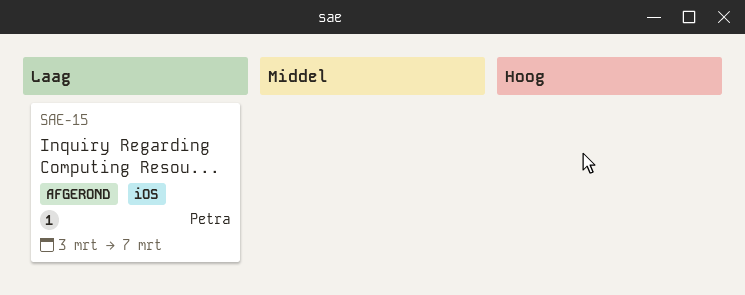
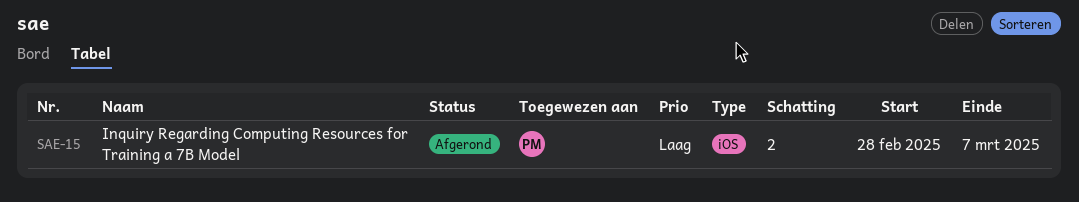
SAE-15, estimate: 1 -> 2
SAE-15, start: Mar 3 -> Feb 28

